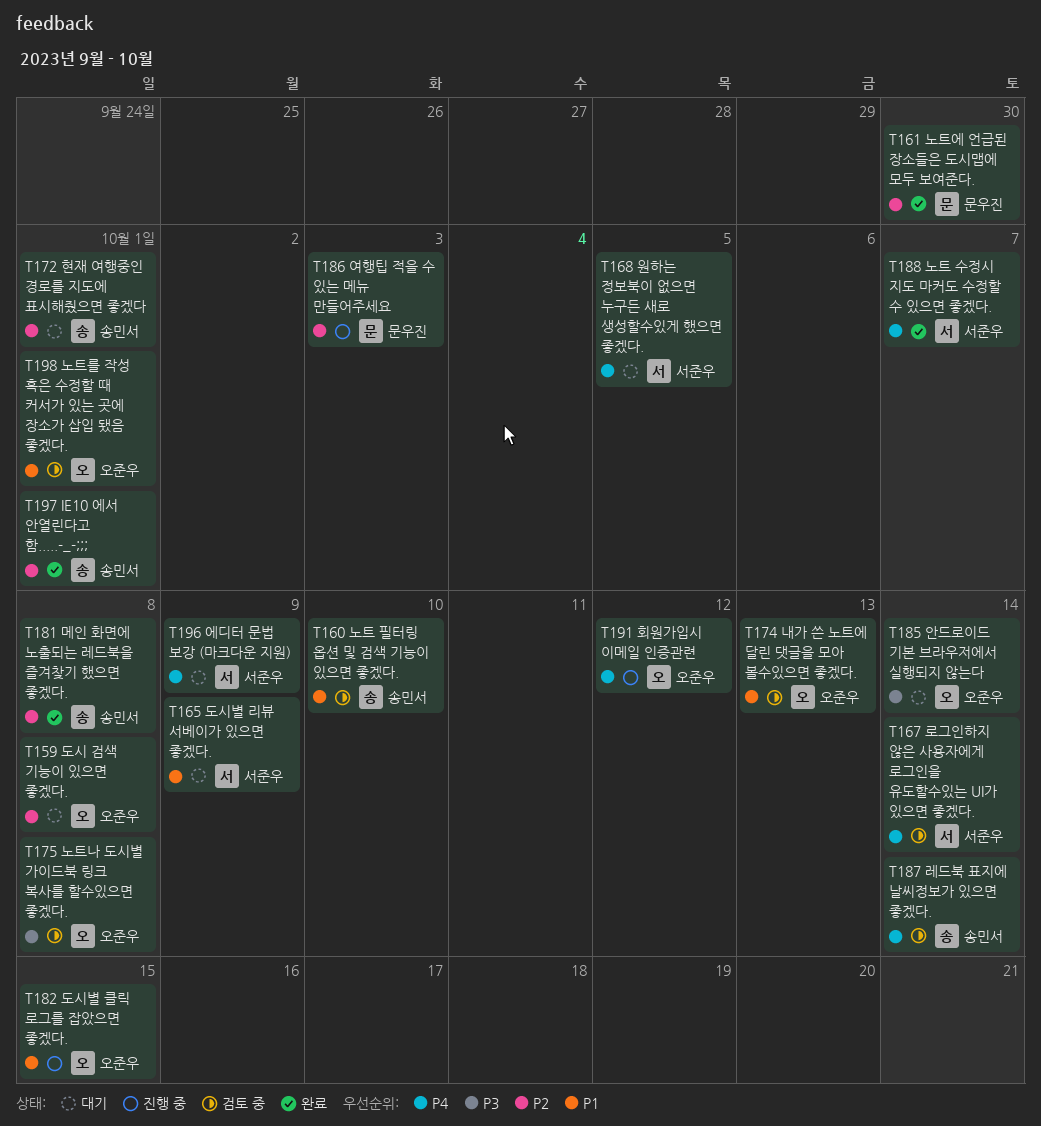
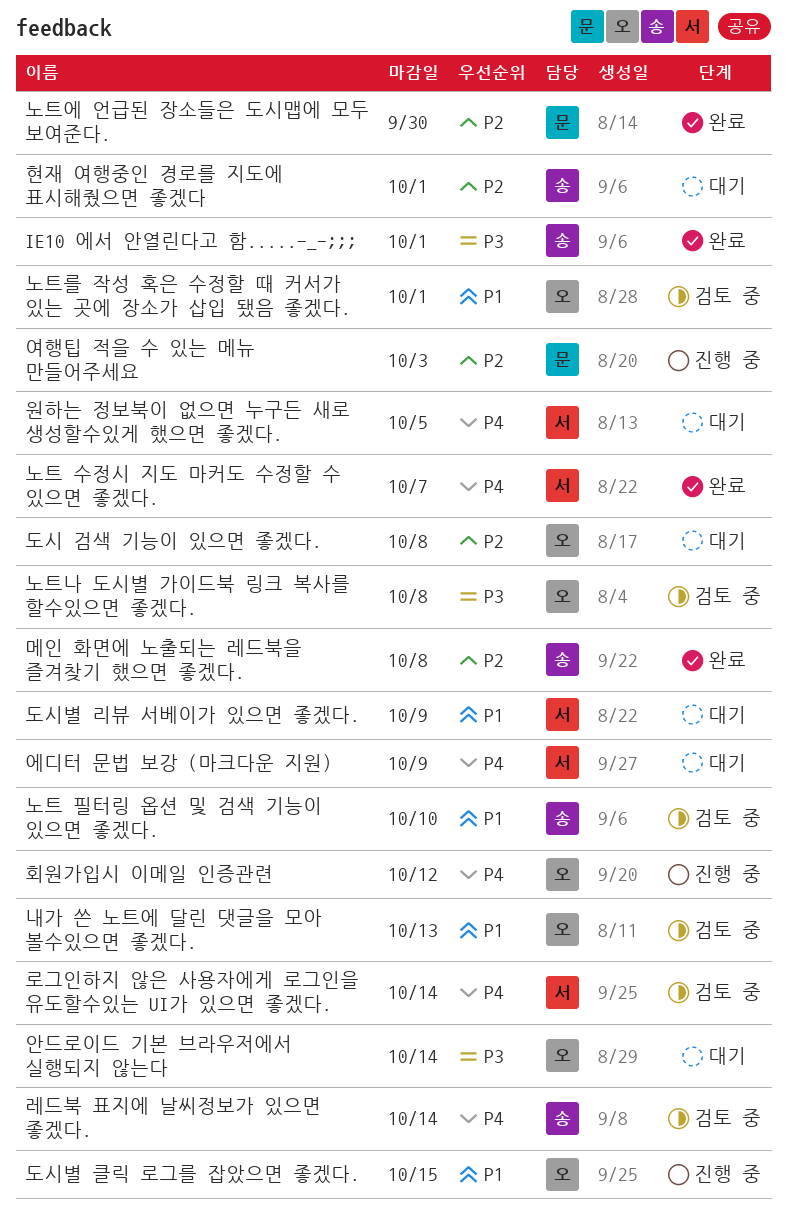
IE10 에서 안열린다고 함.....-_-;;;, priority: P2 -> P3

